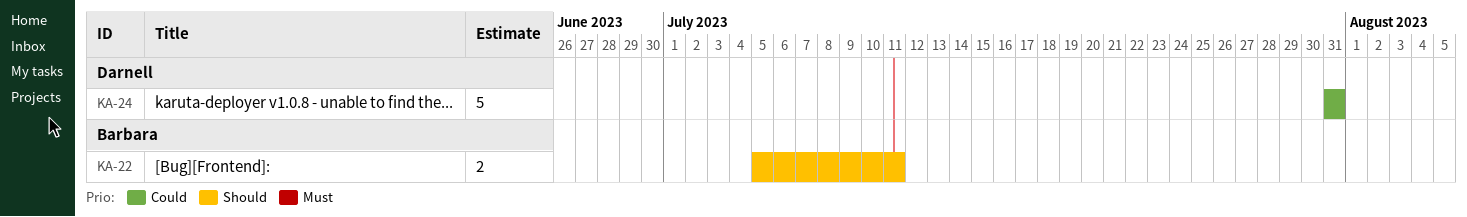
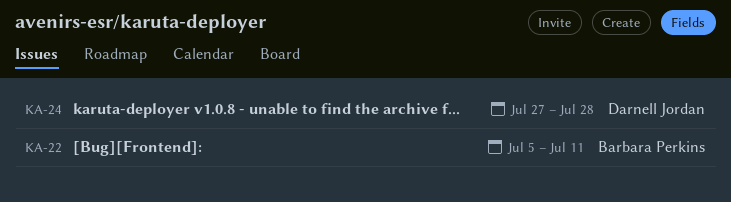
KA-24, start: Jul 31 -> Jul 27
KA-24, due: Jul 31 -> Jul 28

